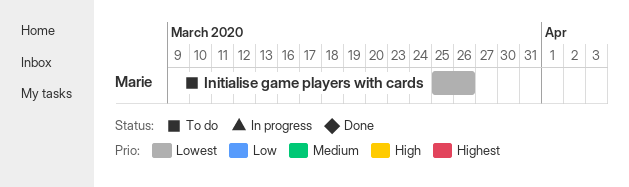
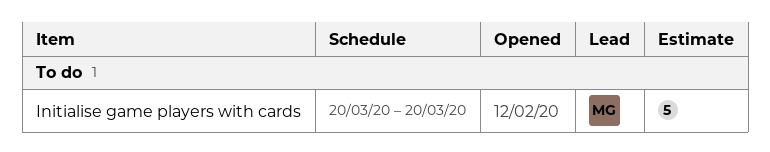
Initialise game players with cards, start: Mar 25 -> Mar 20
Initialise game players with cards, due: Mar 26 -> Mar 20

